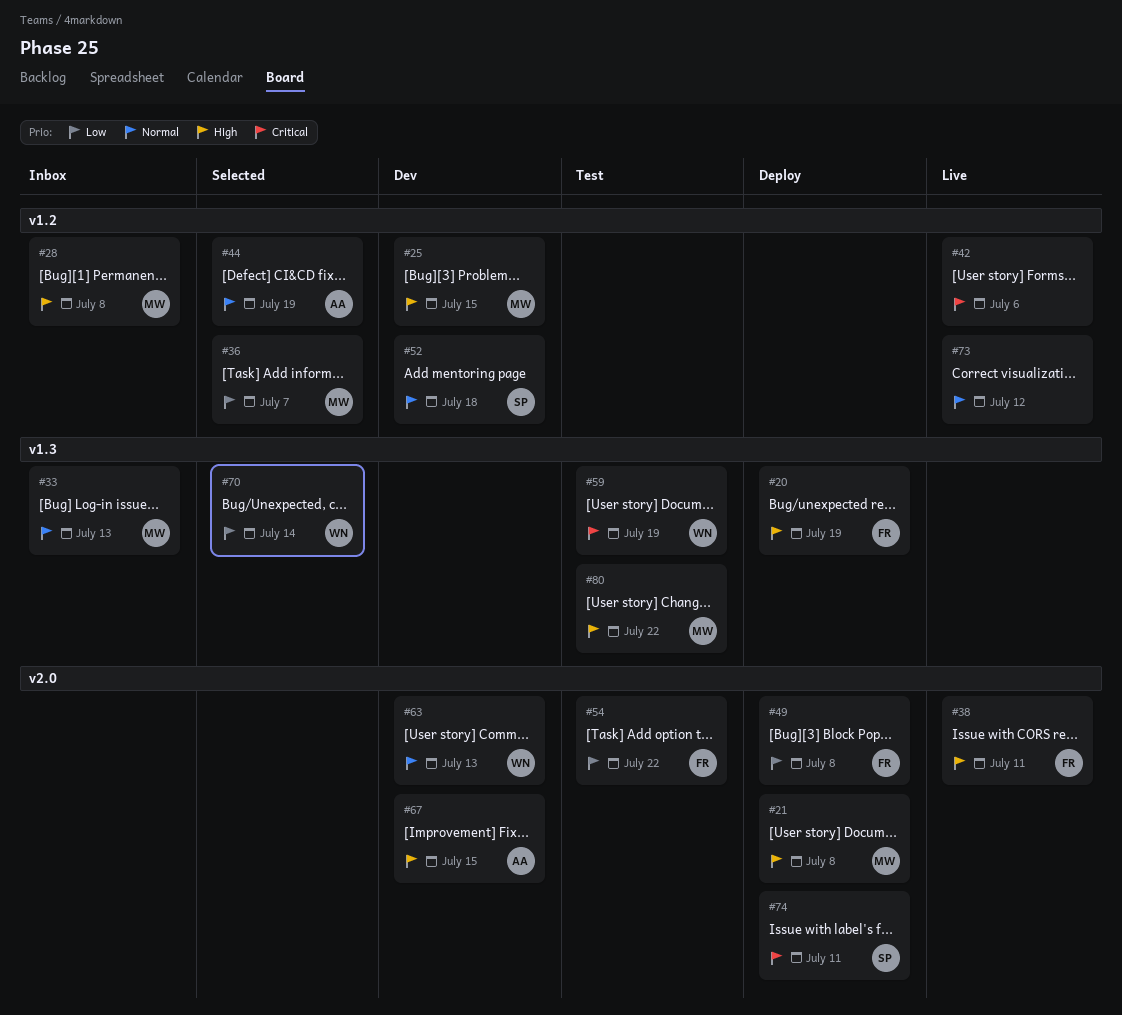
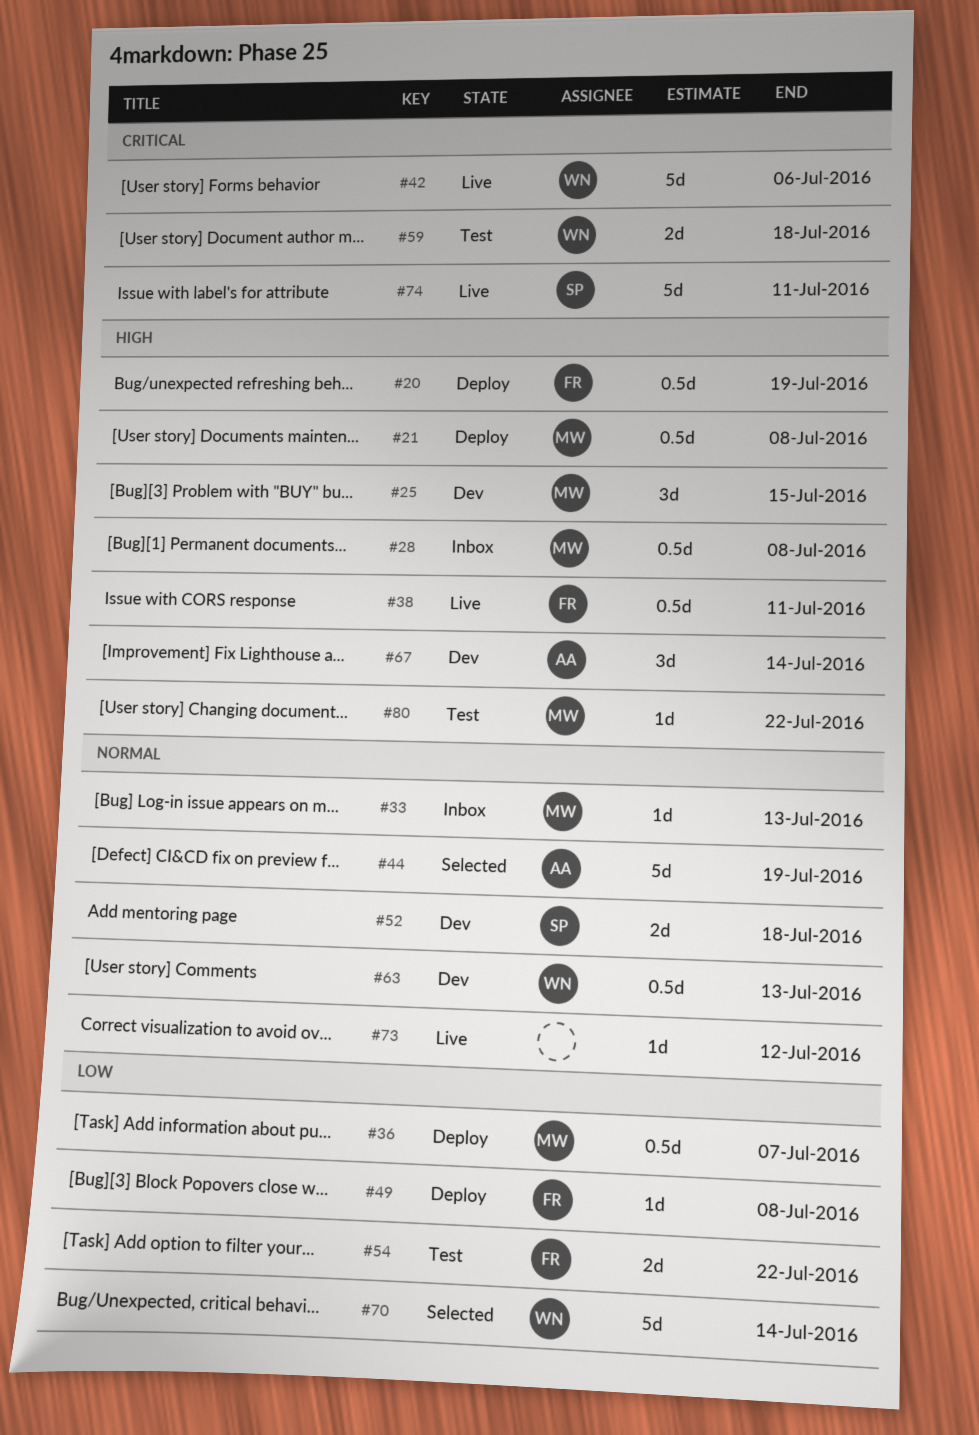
#36, status: Selected -> Deploy
#42, owner: none -> WN
#59, due: Jul 19 -> Jul 18
#67, due: Jul 15 -> Jul 14
#74, status: Deploy -> Live

